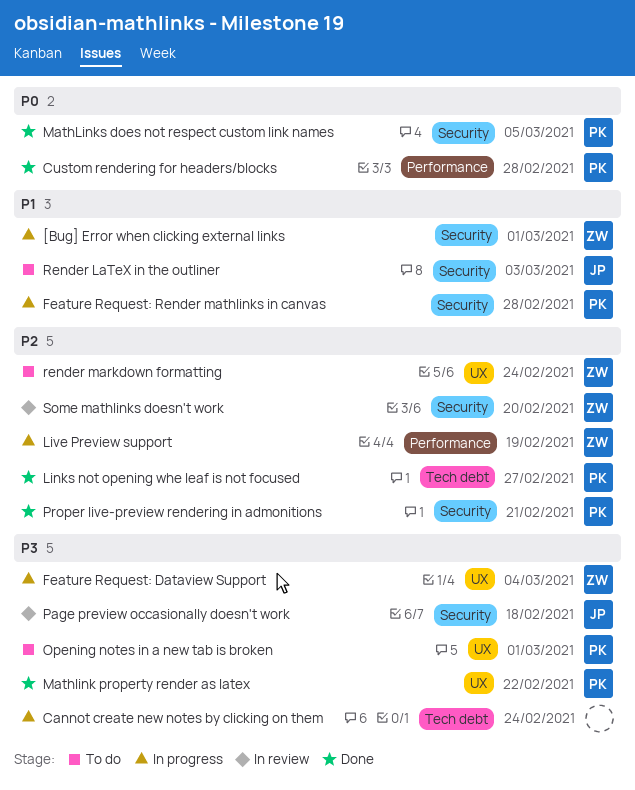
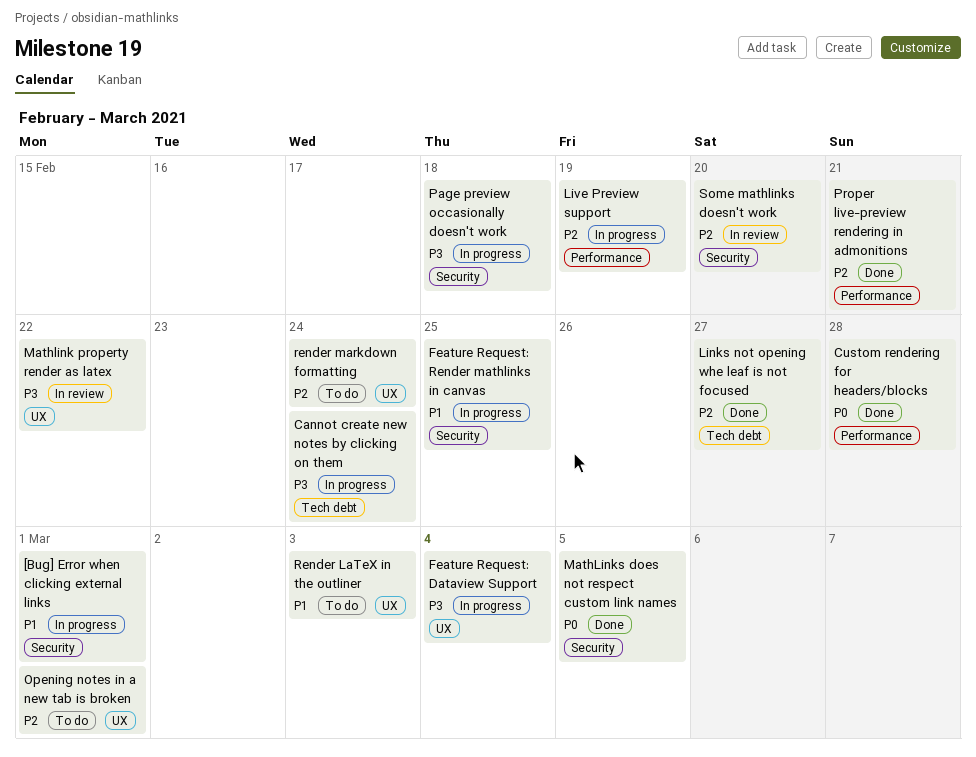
Feature Request: Render mathlinks in canvas, due: Feb 28 -> Feb 25
Mathlink property render as latex, status: Done -> In review
Opening notes in a new tab is broken, priority: P3 -> P2
Page preview occasionally doesn't work, status: In review -> In progress
Proper live-preview rendering in admonitions, label: Security -> Performance
Render LaTeX in the outliner, label: Security -> UX

